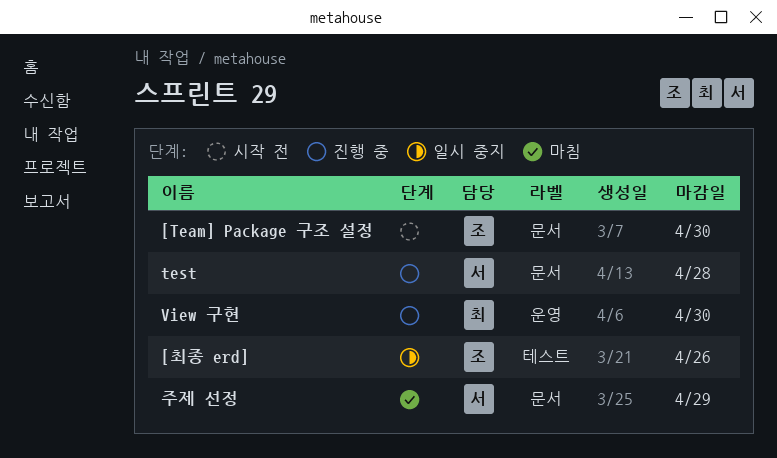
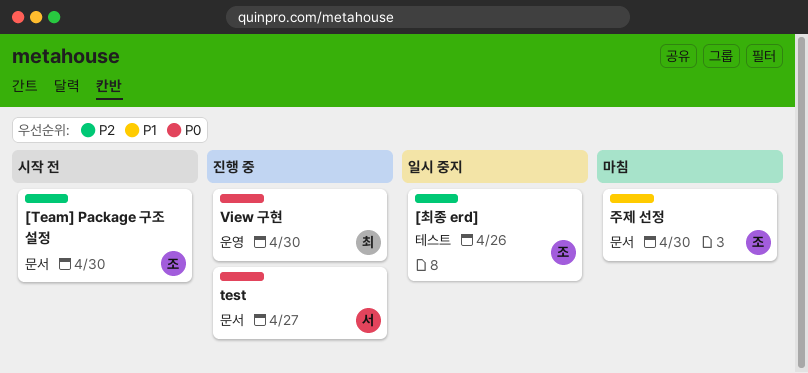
test, due: Apr 28 -> Apr 27
주제 선정, owner: 서 -> 조
주제 선정, due: Apr 29 -> Apr 30

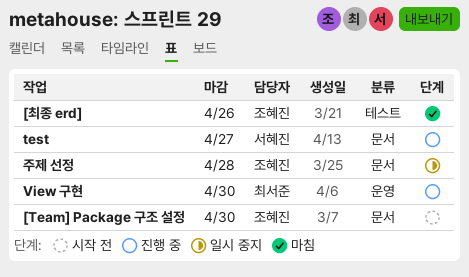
[최종 erd], status: 일시 중지 -> 마침
주제 선정, status: 마침 -> 일시 중지
주제 선정, due: Apr 30 -> Apr 28

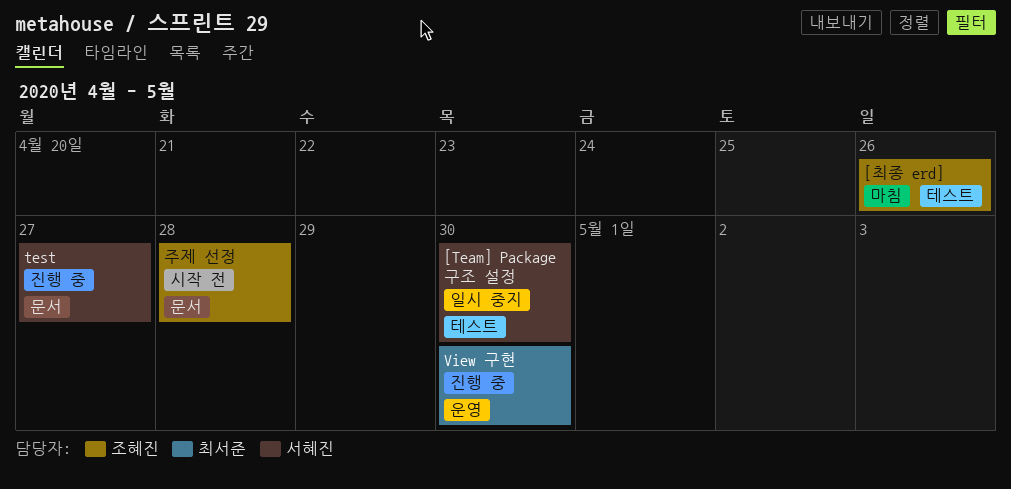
[Team] Package 구조 설정, status: 시작 전 -> 일시 중지
[Team] Package 구조 설정, owner: 조혜진 -> 서혜진
[Team] Package 구조 설정, label: 문서 -> 테스트
주제 선정, status: 일시 중지 -> 시작 전

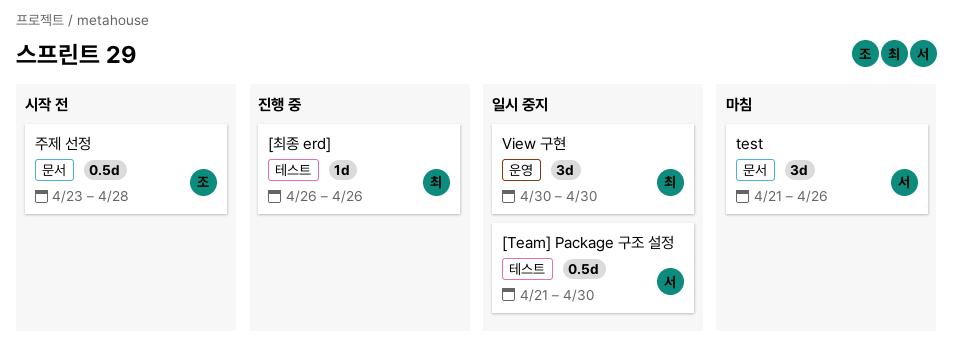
[최종 erd], status: 마침 -> 진행 중
[최종 erd], owner: 조혜진 -> 최서준
test, status: 진행 중 -> 마침
test, due: Apr 27 -> Apr 26
View 구현, status: 진행 중 -> 일시 중지

